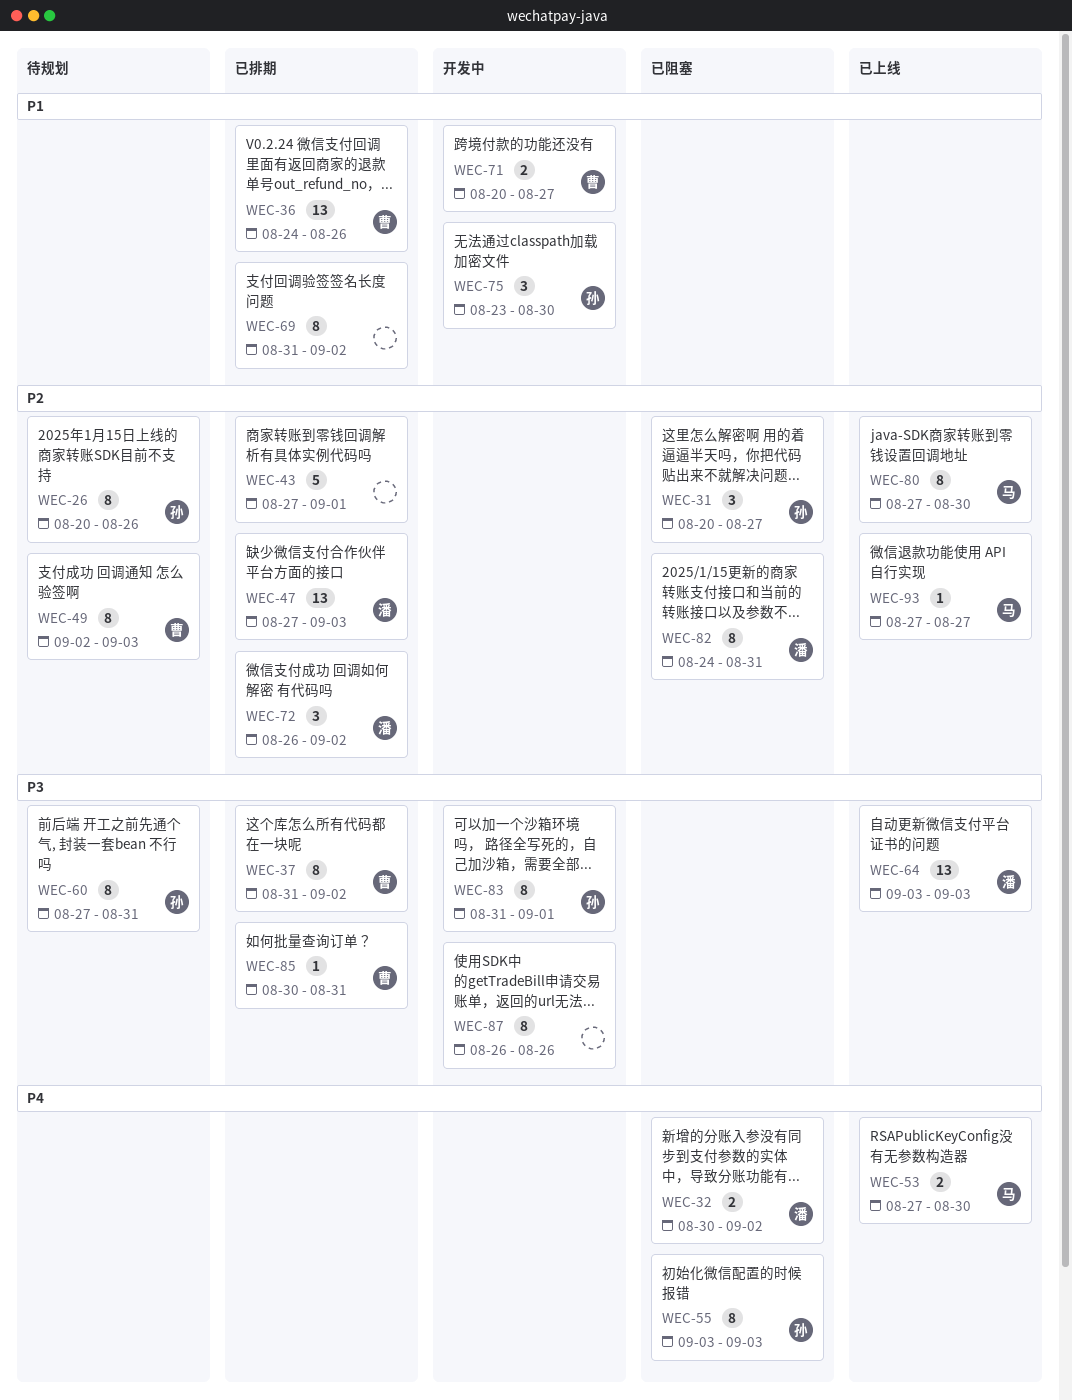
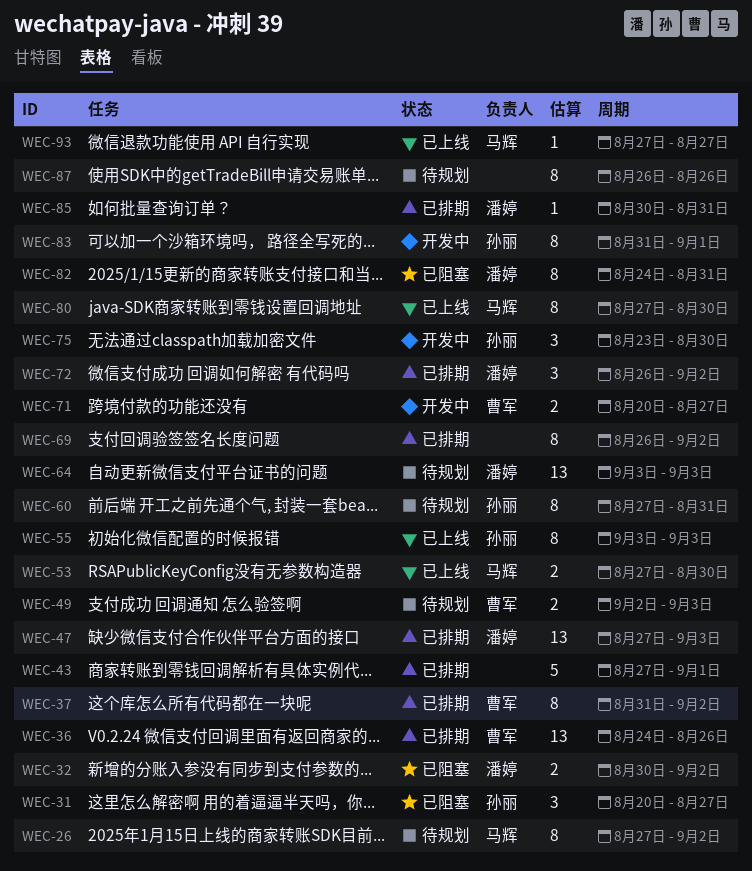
WEC-26, owner: 孙丽 -> 马辉
WEC-26, start: Aug 20 -> Aug 27
WEC-26, due: Aug 26 -> Sep 2
WEC-49, estimate: 8 -> 2
WEC-55, status: 已阻塞 -> 已上线
WEC-64, status: 已上线 -> 待规划
WEC-69, start: Aug 31 -> Aug 26
WEC-85, owner: 曹军 -> 潘婷
WEC-87, status: 开发中 -> 待规划

